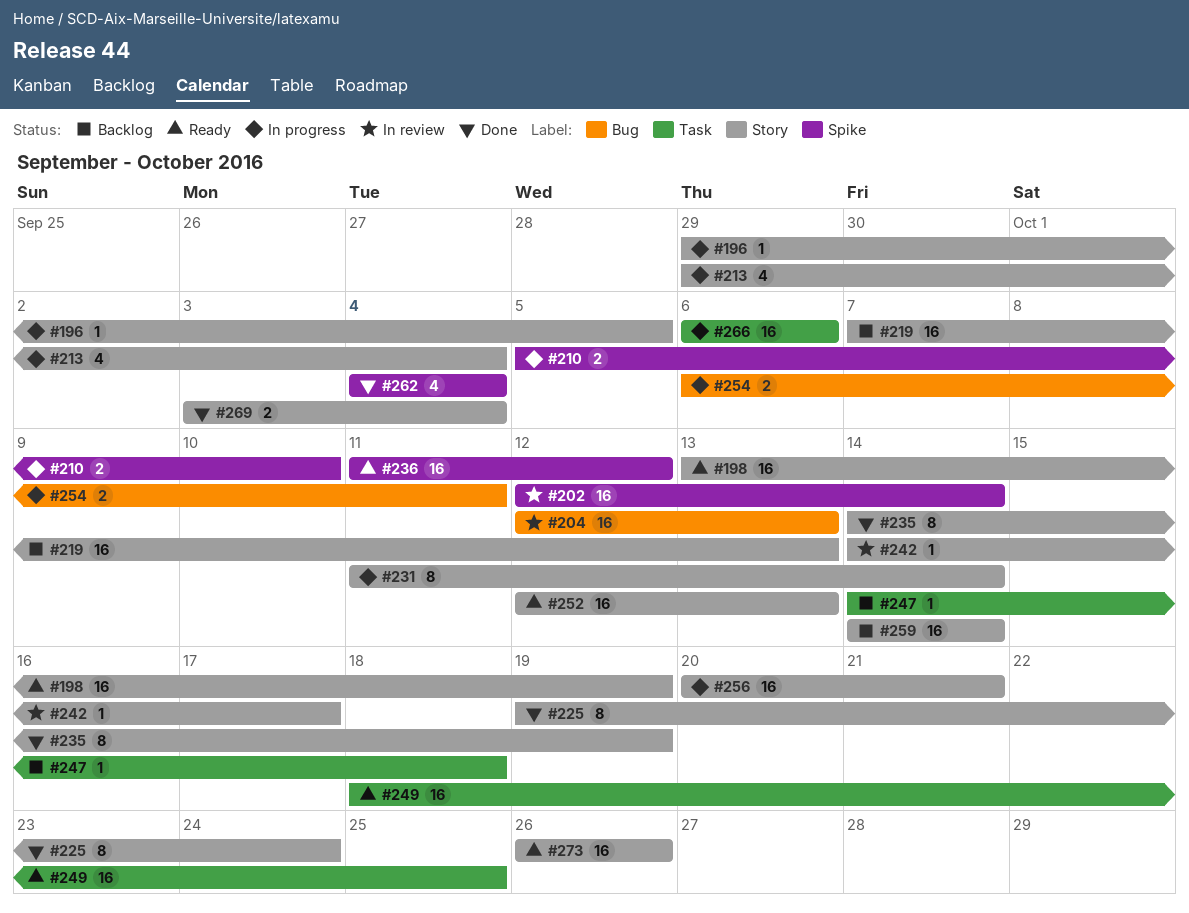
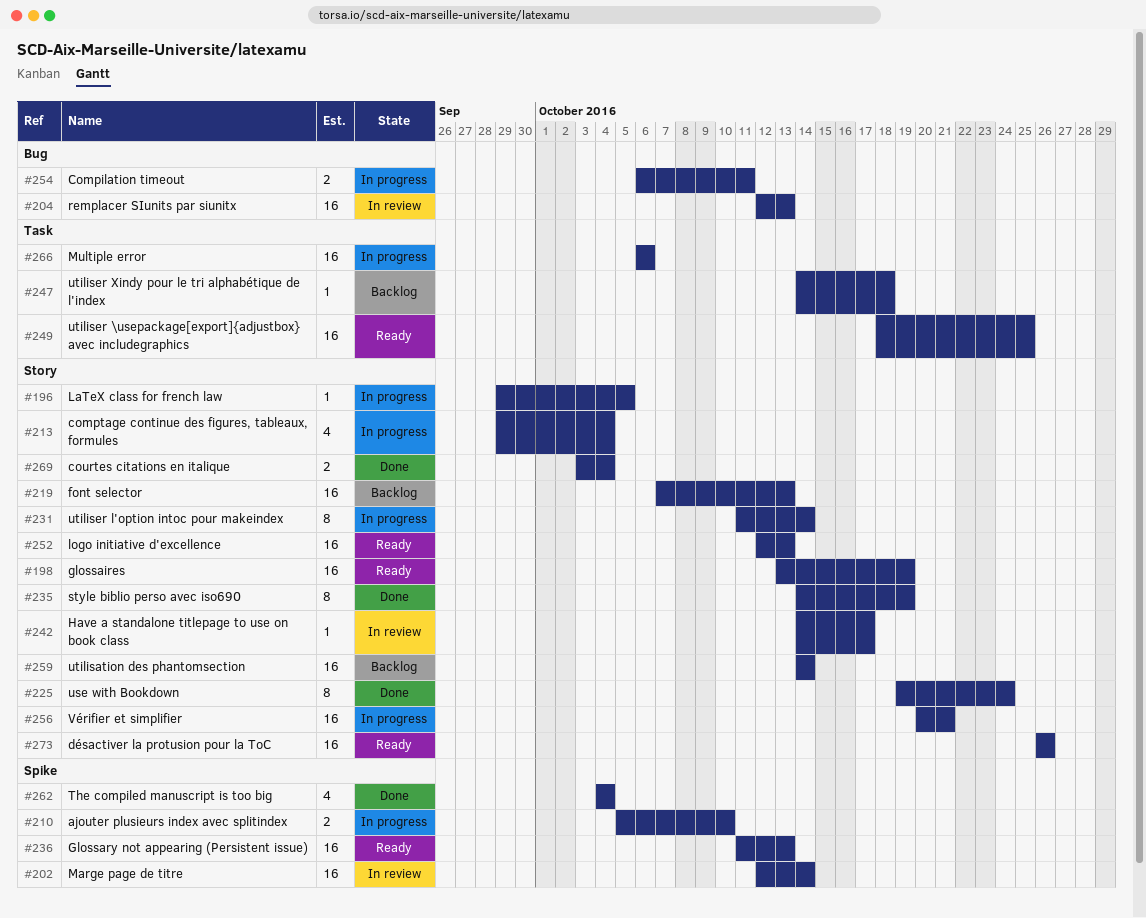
#236, due: Oct 12 -> Oct 13

